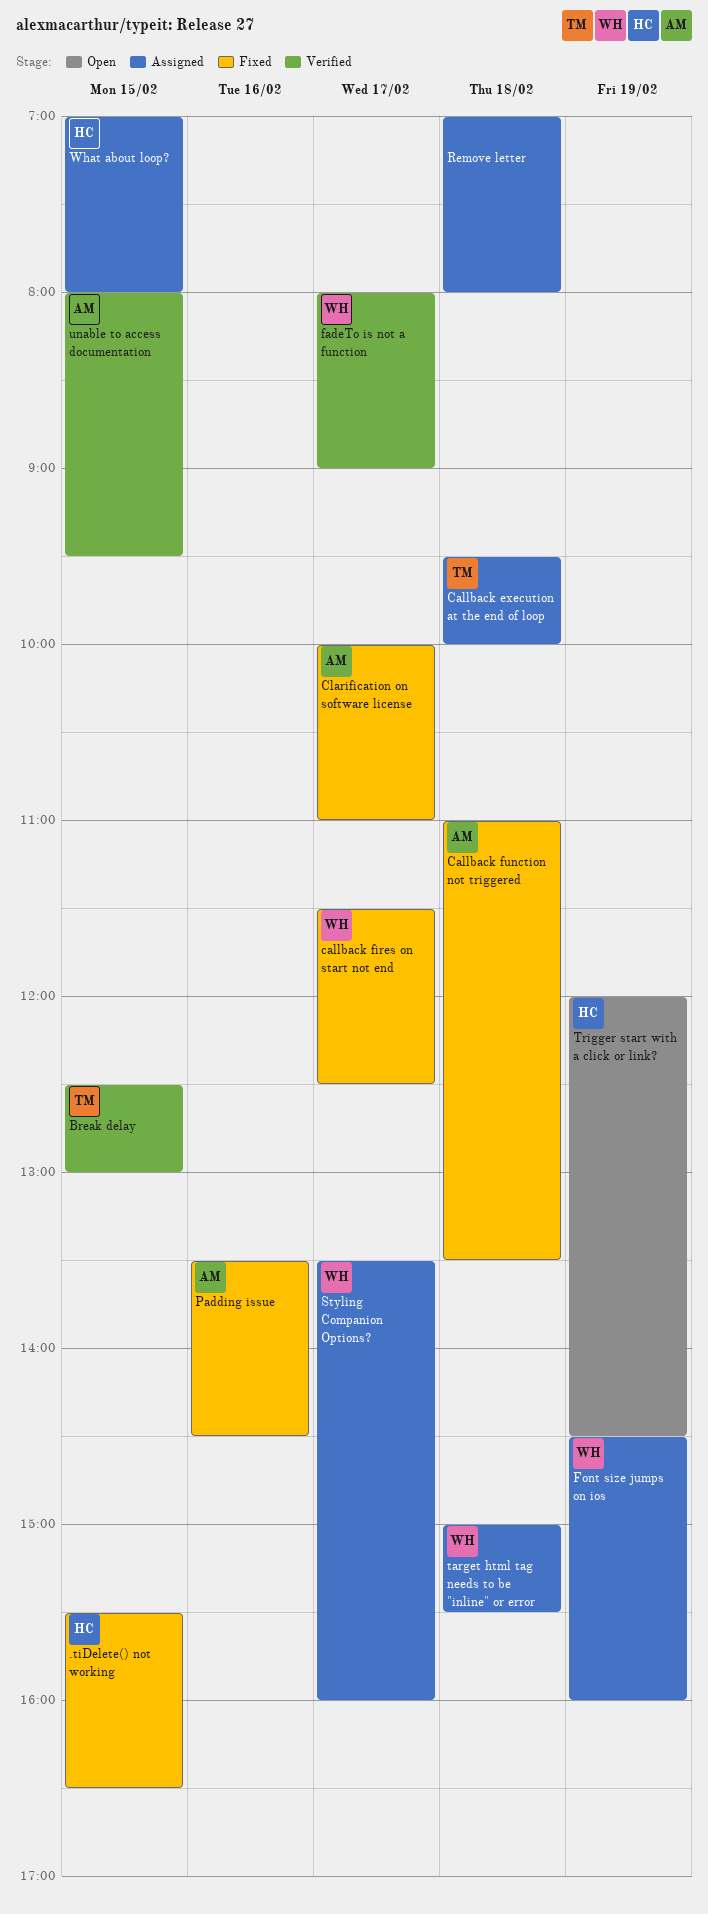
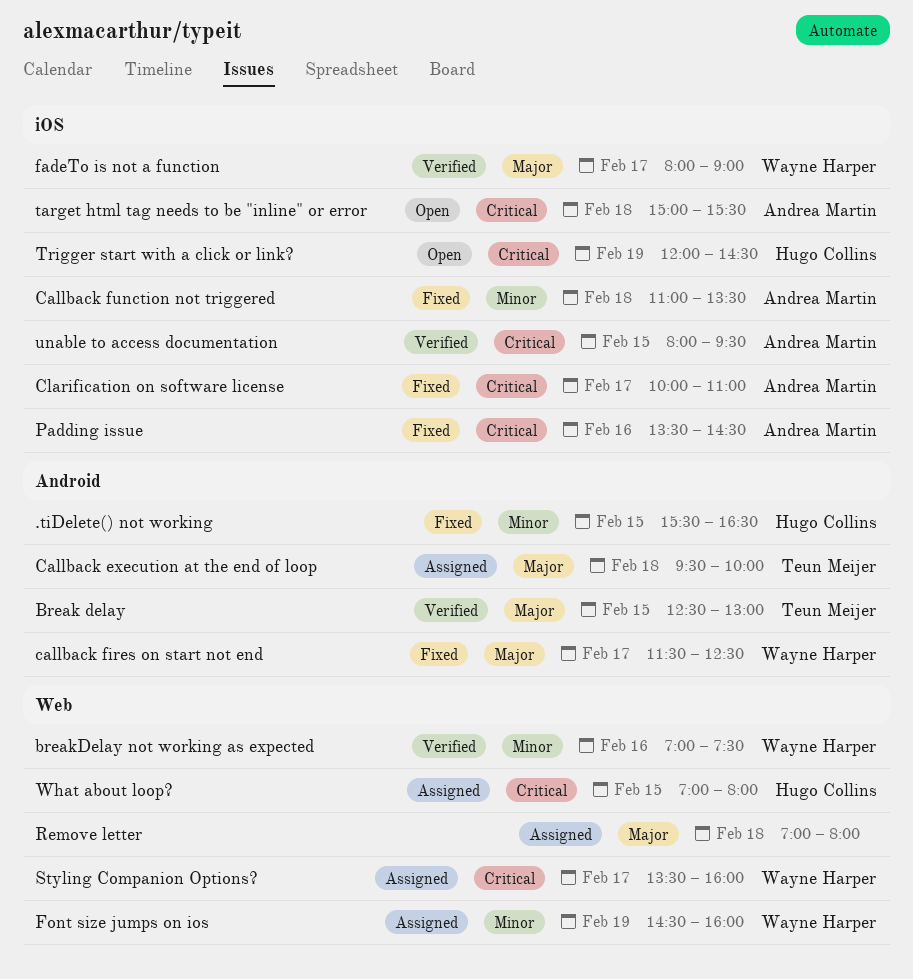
breakDelay not working as expected: none -> present
target html tag needs to be "inline" or error, status: Assigned -> Open
target html tag needs to be "inline" or error, owner: Wayne Harper -> Andrea Martin

